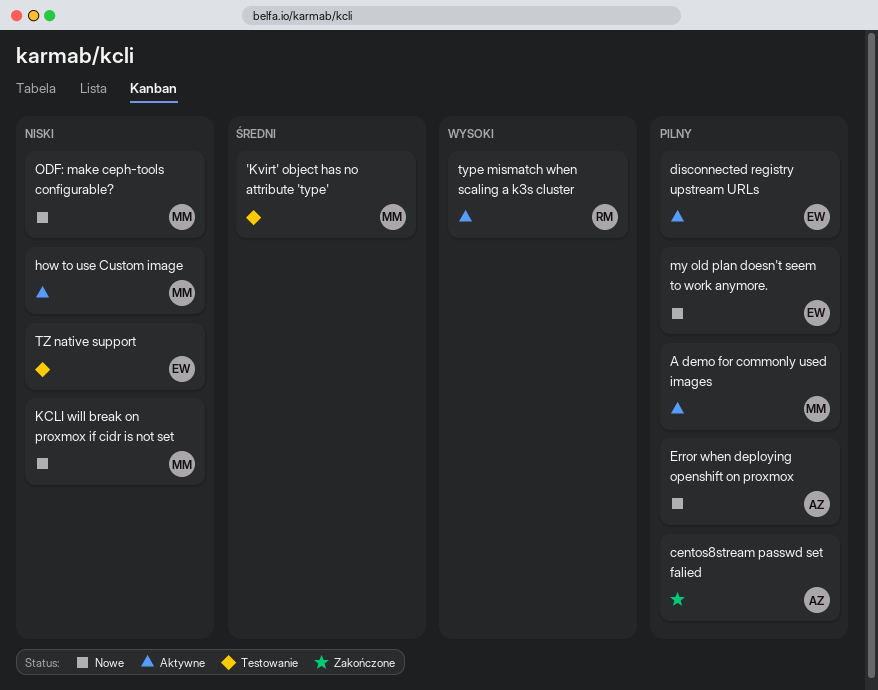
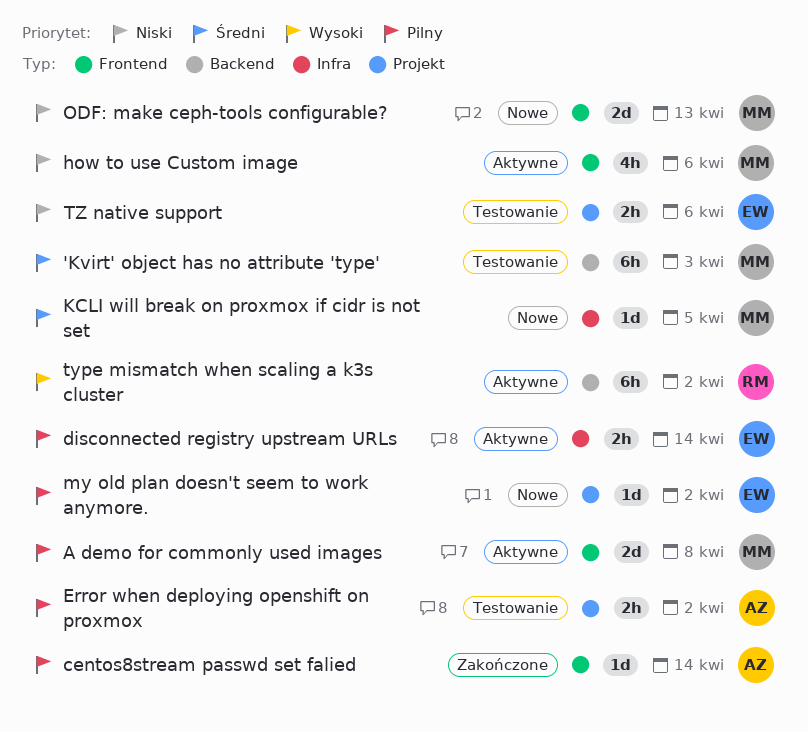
Error when deploying openshift on proxmox, status: Nowe -> Testowanie
KCLI will break on proxmox if cidr is not set, priority: Niski -> Średni

